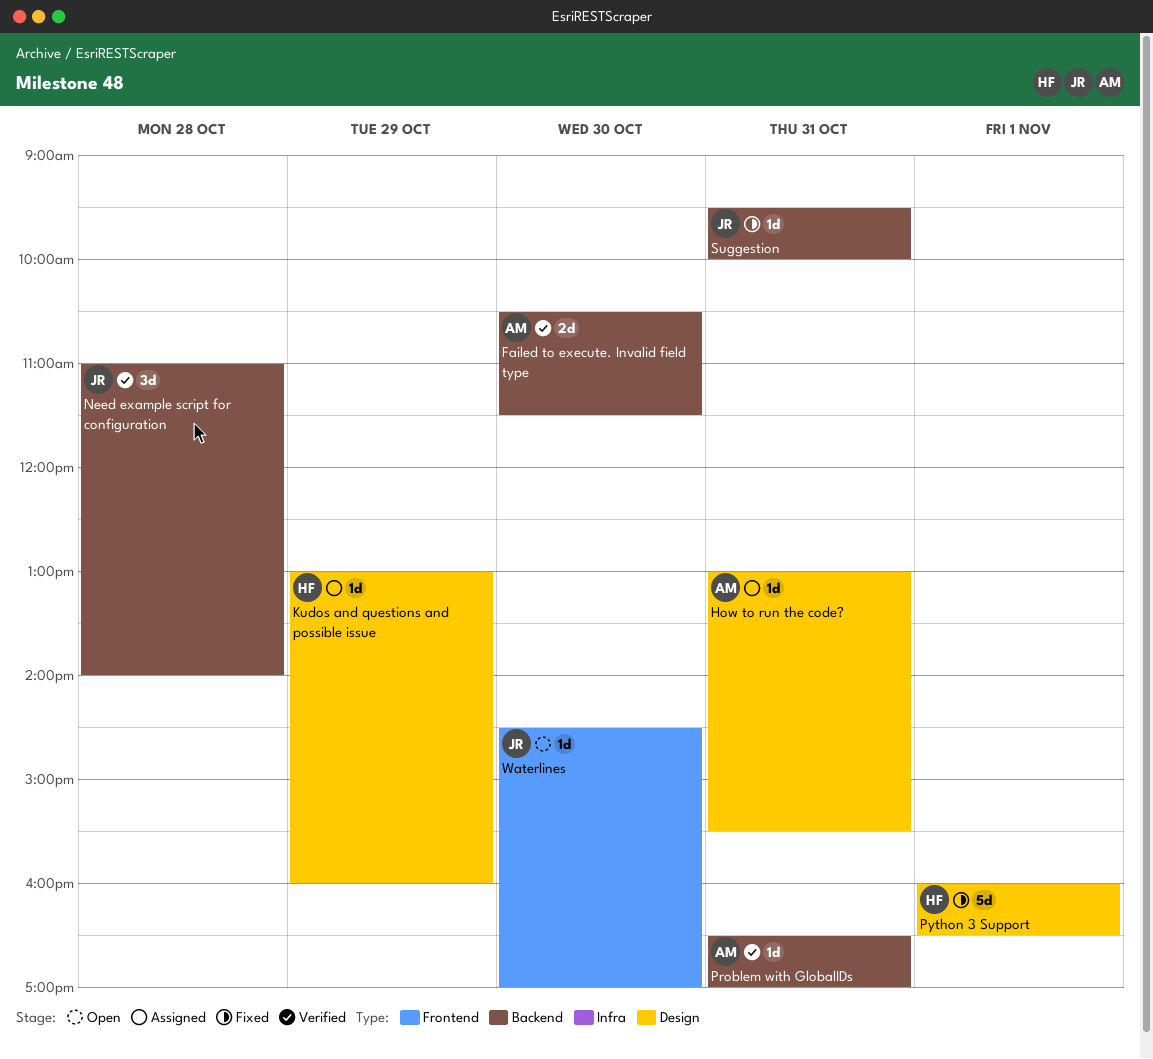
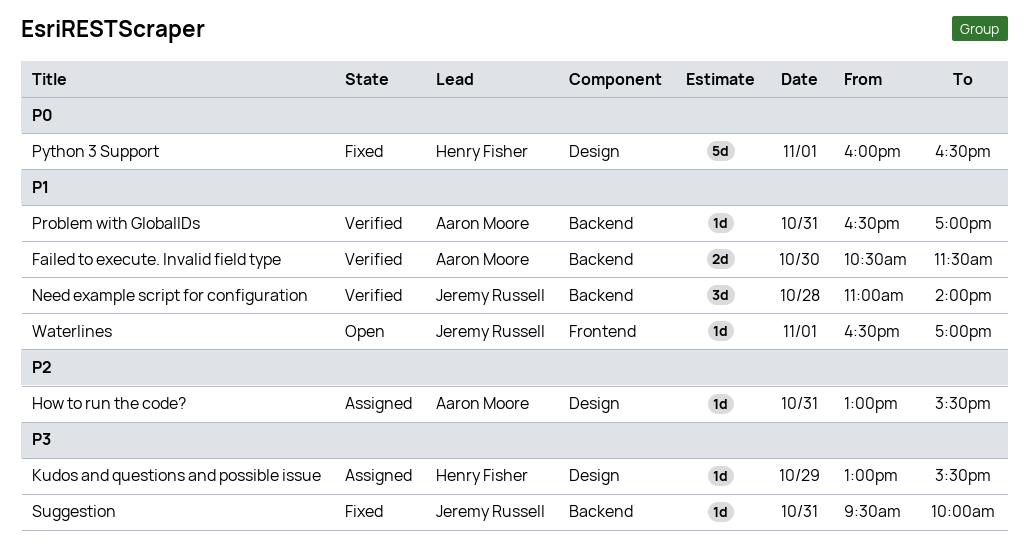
Kudos and questions and possible issue, ends: 16:00 -> 15:30
Waterlines, day: Oct 30 -> Nov 1
Waterlines, begins: 14:30 -> 16:30

